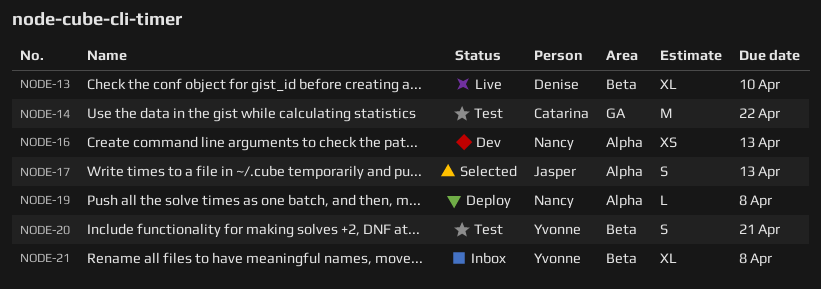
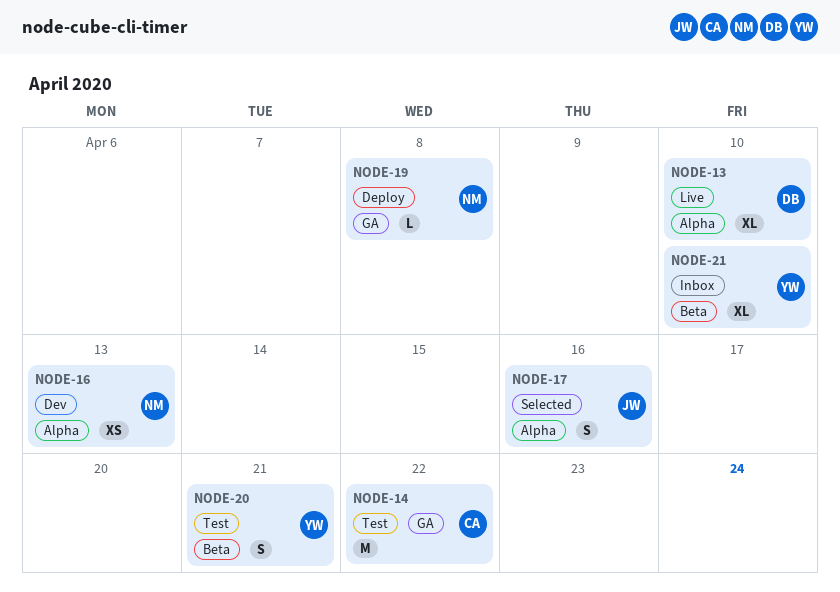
NODE-13, label: Beta -> Alpha
NODE-17, due: Apr 13 -> Apr 16
NODE-19, label: Alpha -> GA
NODE-21, due: Apr 8 -> Apr 10

